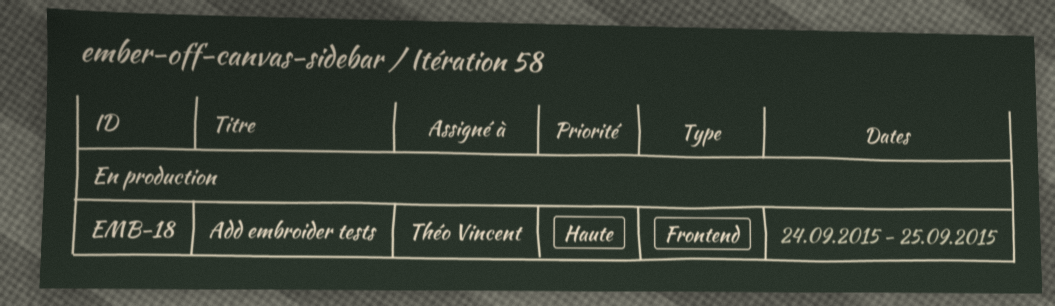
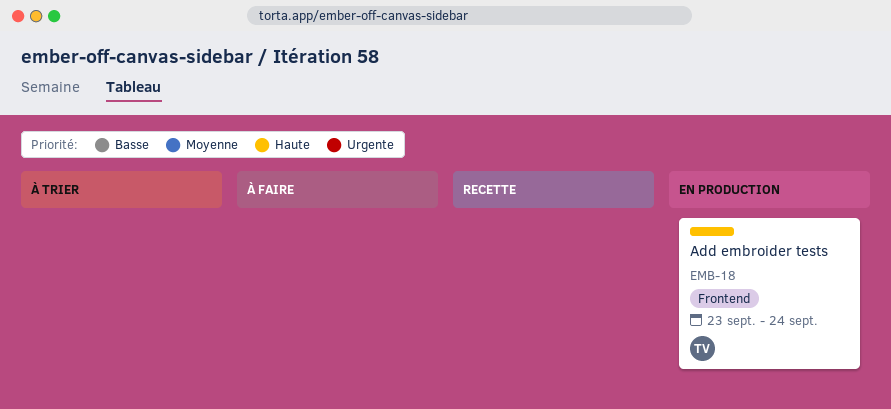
EMB-18, start: Sep 24 -> Sep 23
EMB-18, due: Sep 25 -> Sep 24

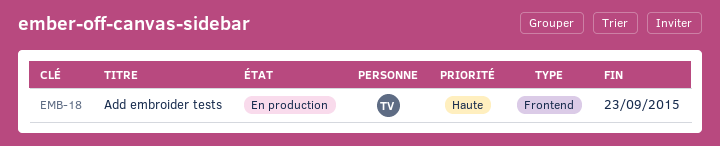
EMB-18, due: Sep 24 -> Sep 23

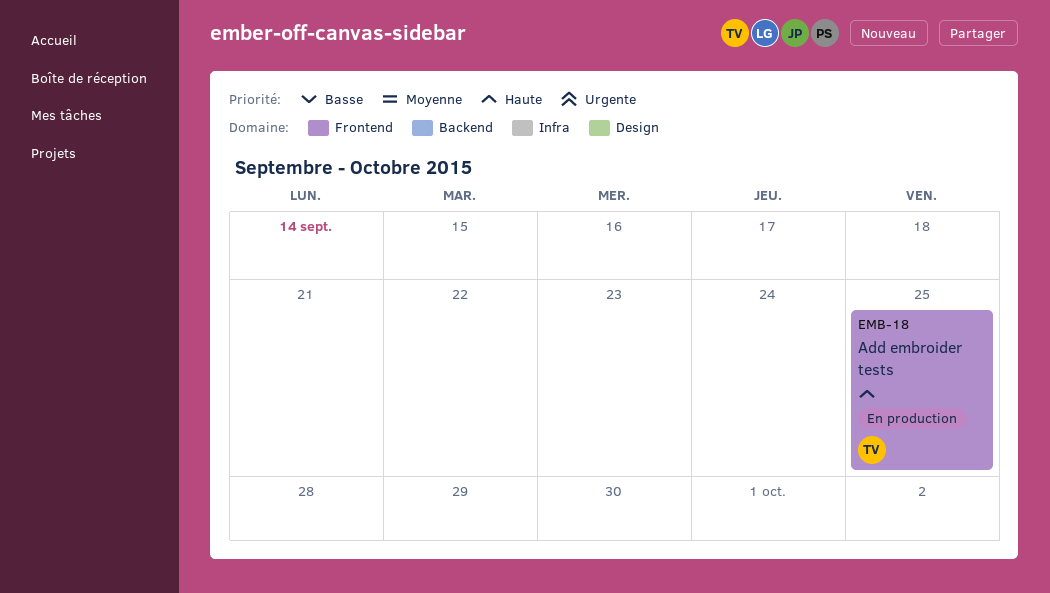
EMB-18, due: Sep 23 -> Sep 25

